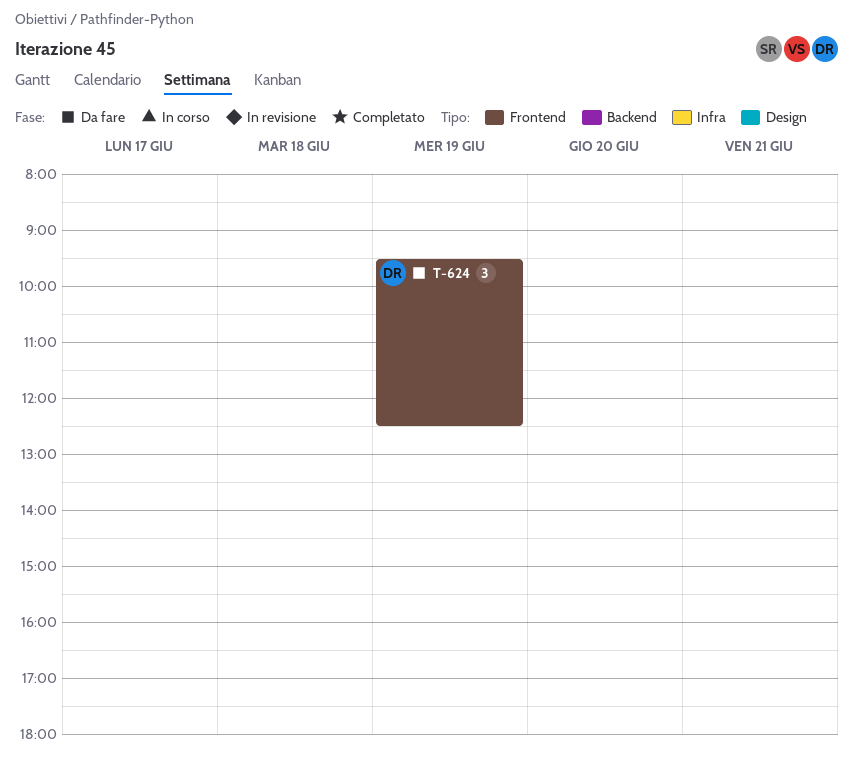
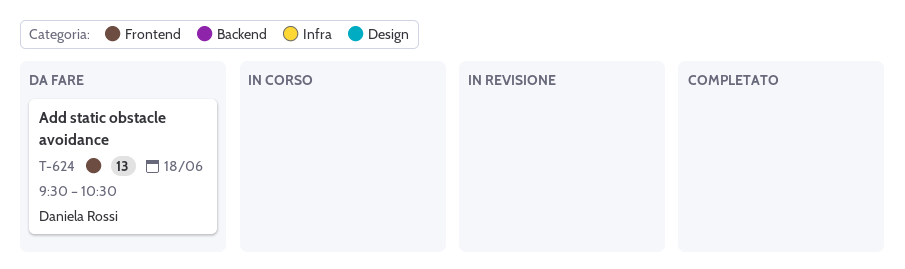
T-624, estimate: 3 -> 13
T-624, day: Jun 19 -> Jun 18
T-624, ends: 12:30 -> 10:30

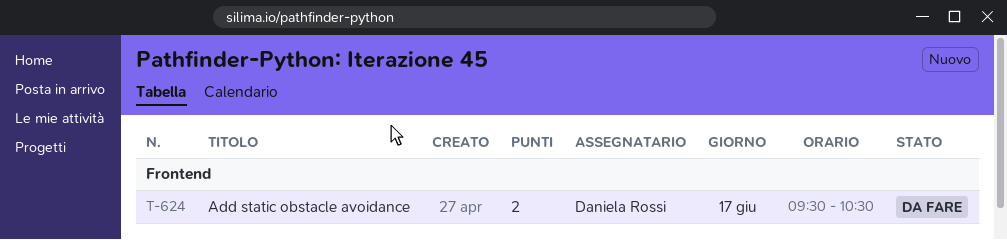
T-624, estimate: 13 -> 2
T-624, day: Jun 18 -> Jun 17

